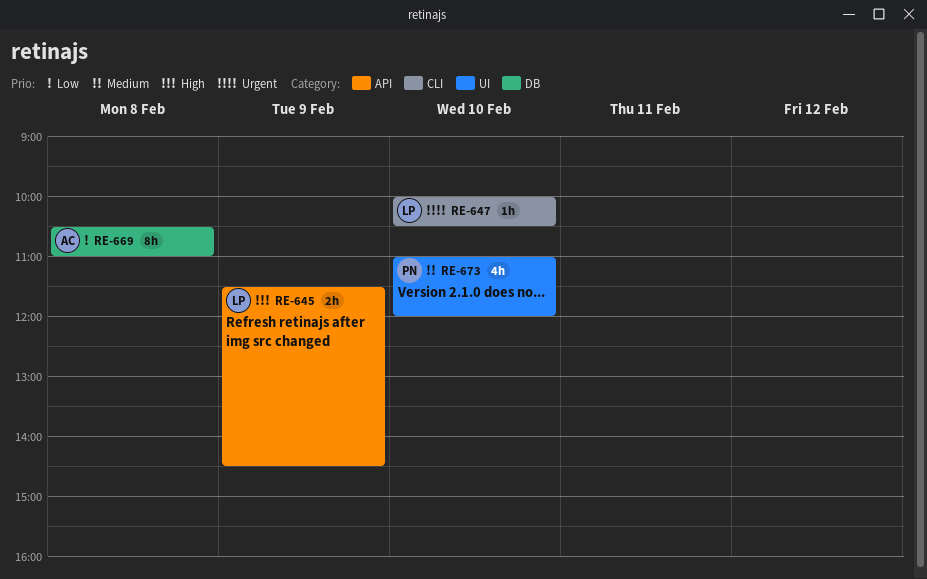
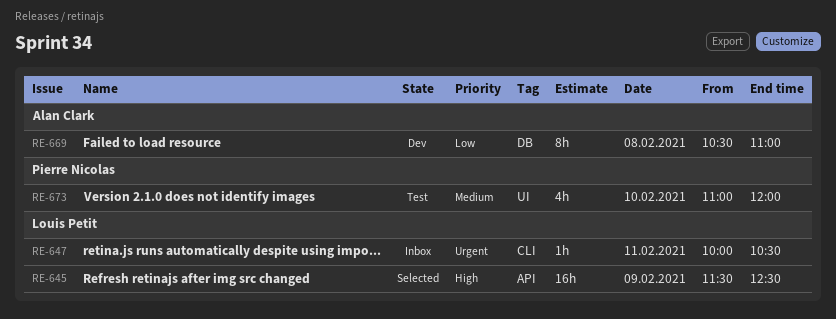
RE-645, estimate: 2h -> 16h
RE-645, ends: 14:30 -> 12:30
RE-647, day: Feb 10 -> Feb 11

